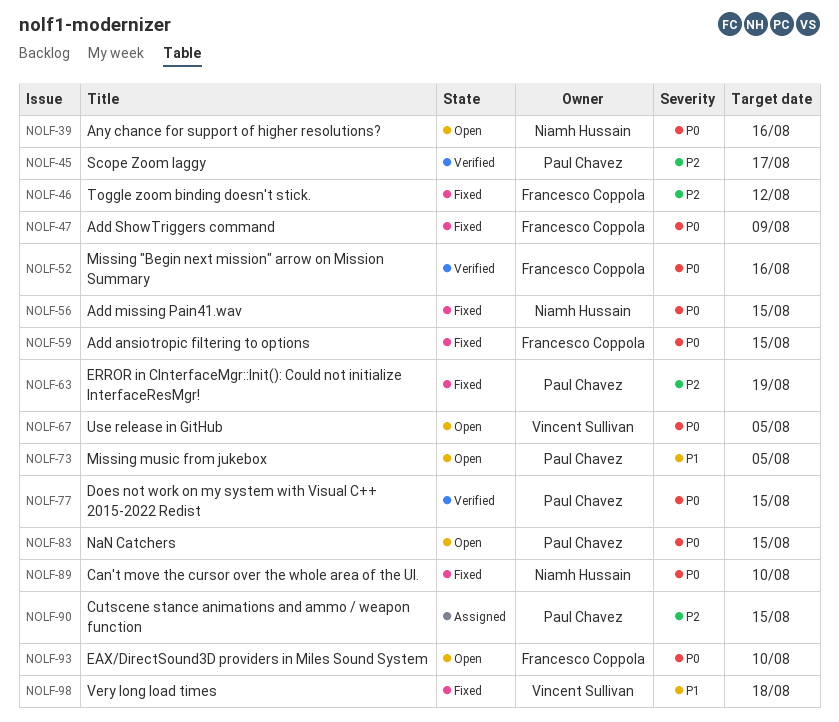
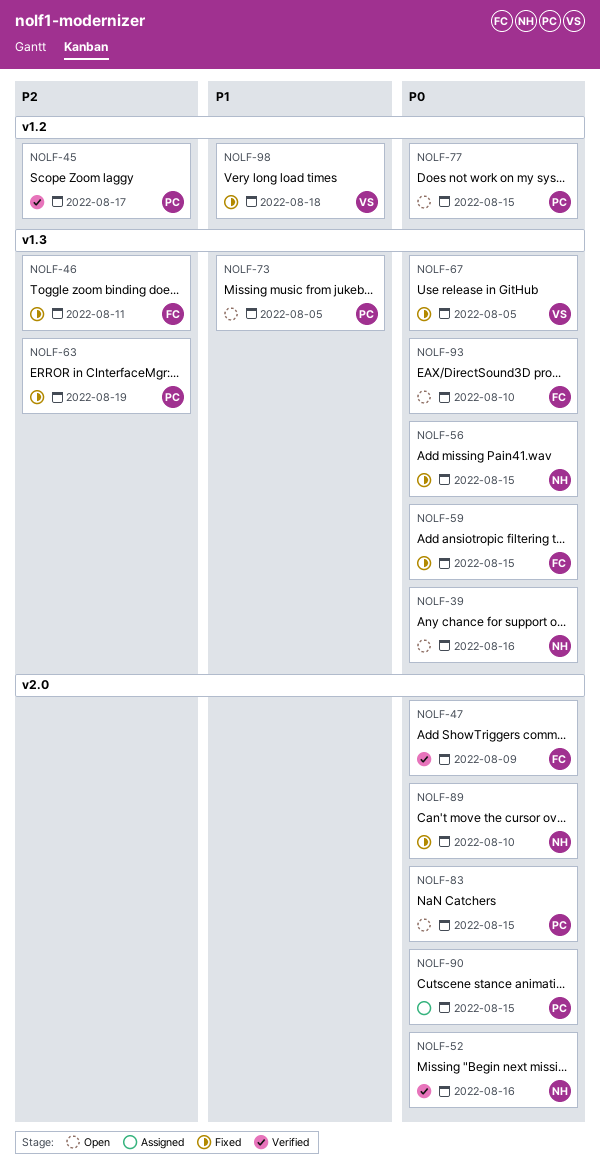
NOLF-46, due: Aug 12 -> Aug 11
NOLF-47, status: Fixed -> Verified
NOLF-52, owner: Francesco Coppola -> Niamh Hussain
NOLF-67, status: Open -> Fixed
NOLF-77, status: Verified -> Open
NOLF-90, priority: P2 -> P0

